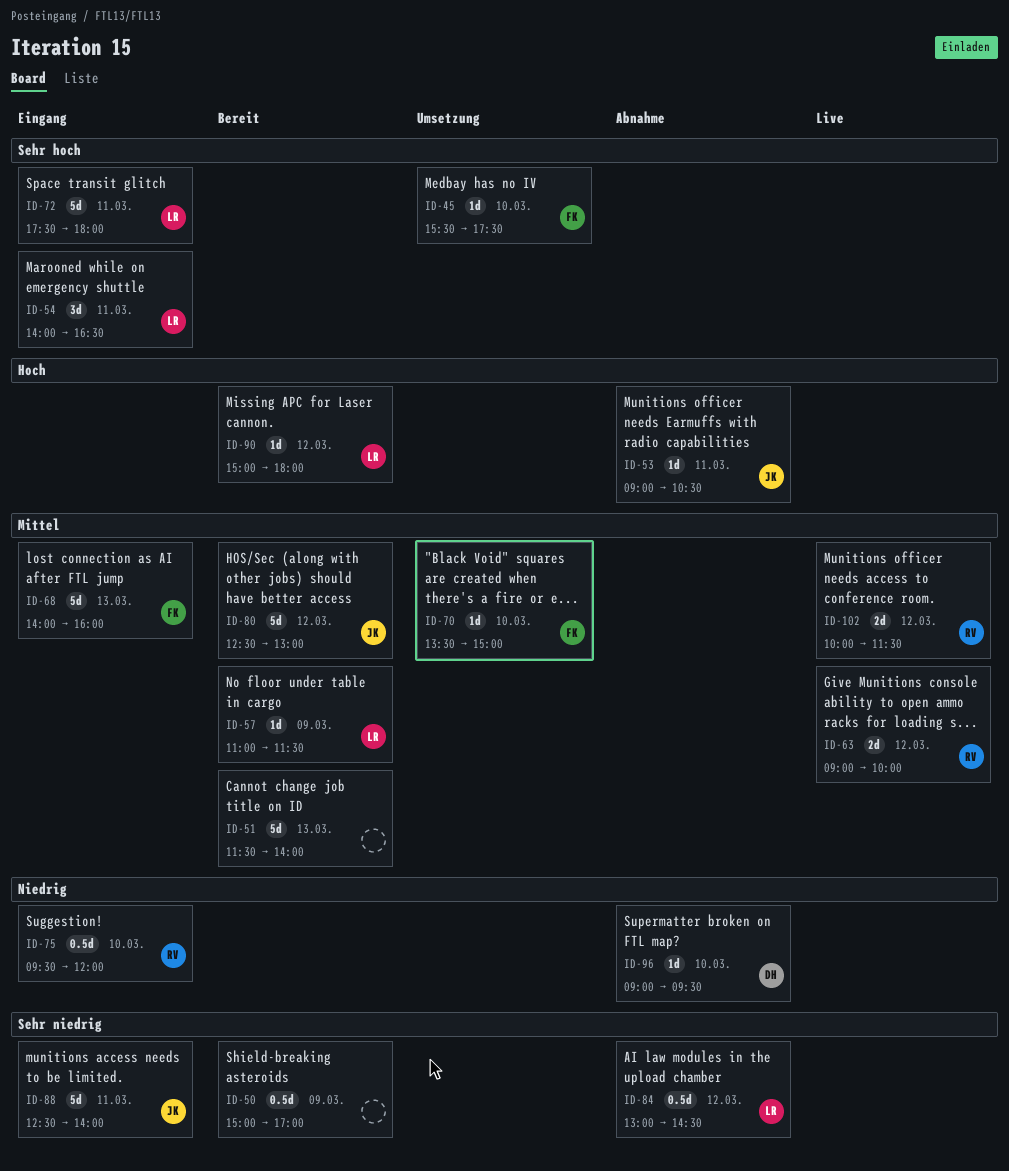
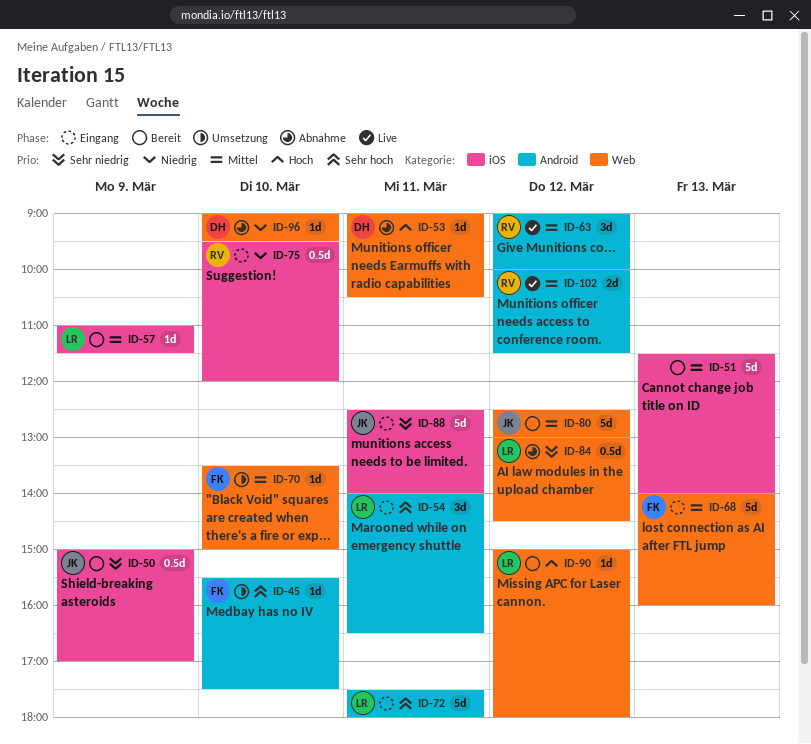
ID-50, owner: none -> JK
ID-53, owner: JK -> DH
ID-63, estimate: 2d -> 3d

